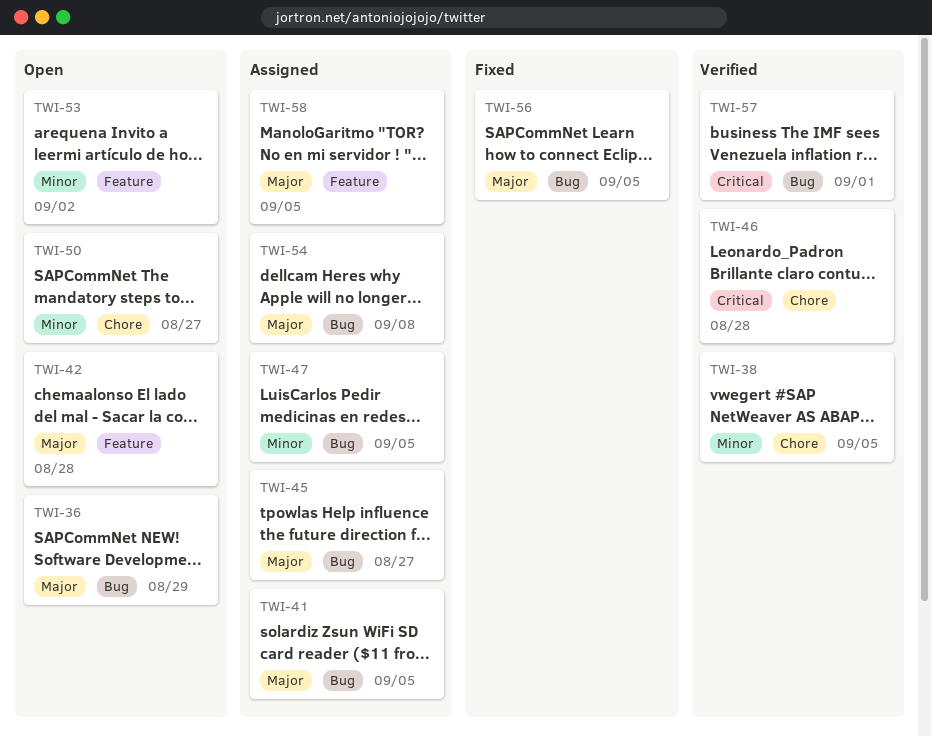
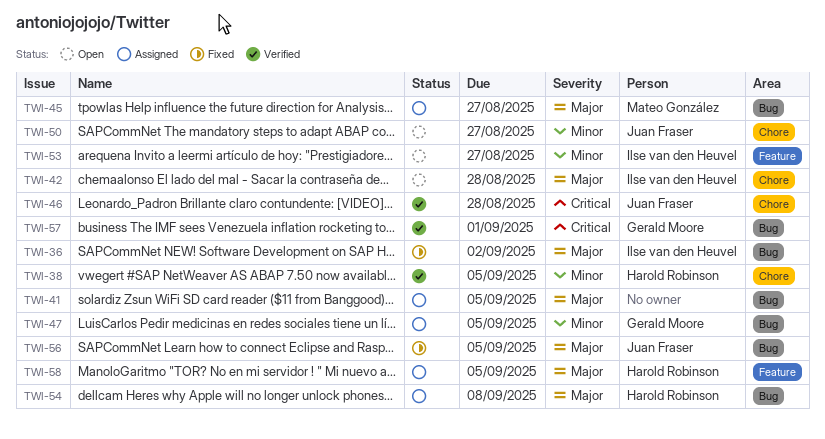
TWI-36, status: Open -> Fixed
TWI-36, due: Aug 29 -> Sep 2
TWI-42, label: Feature -> Chore
TWI-53, due: Sep 2 -> Aug 27

